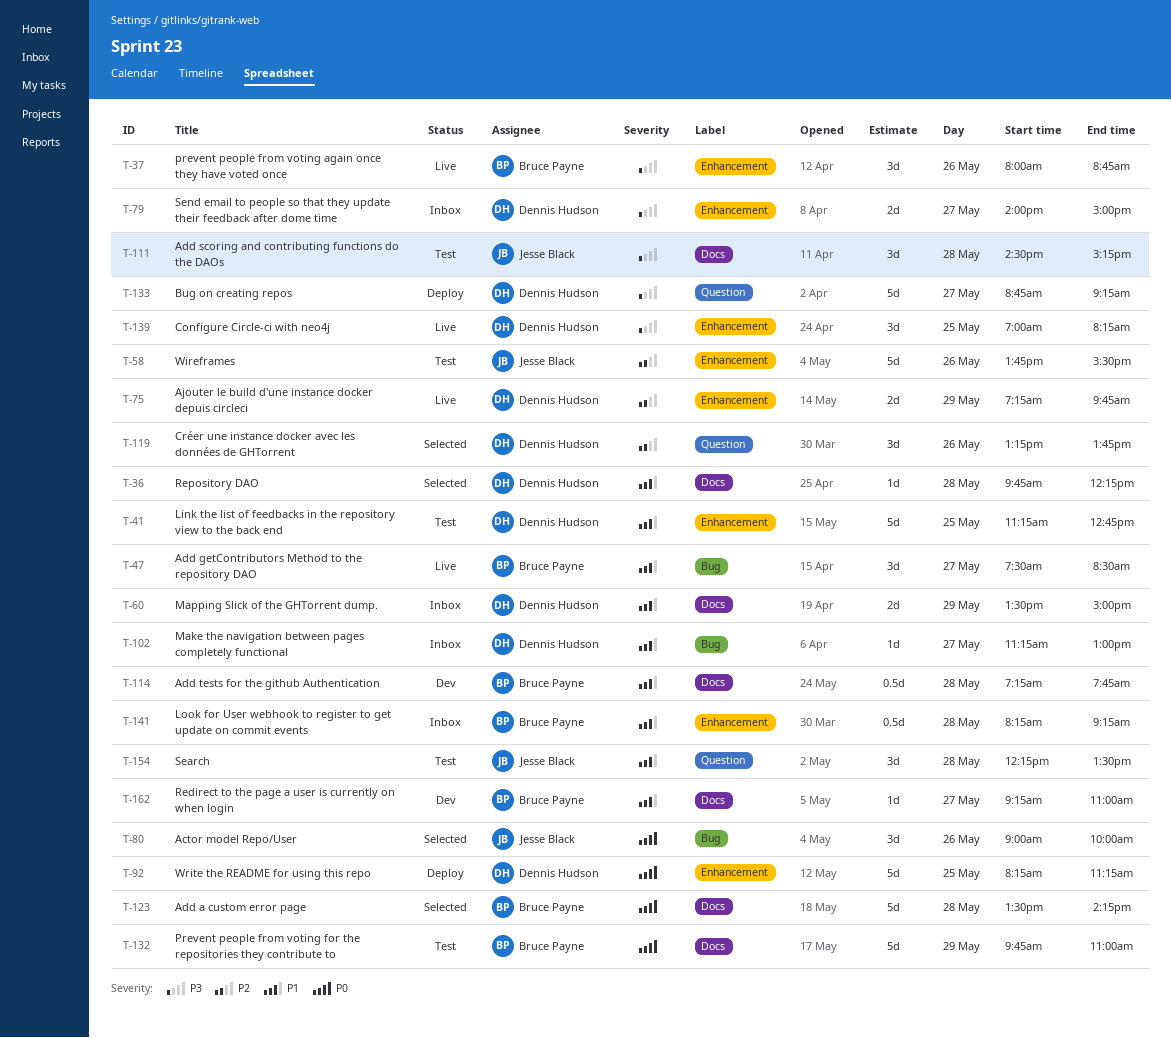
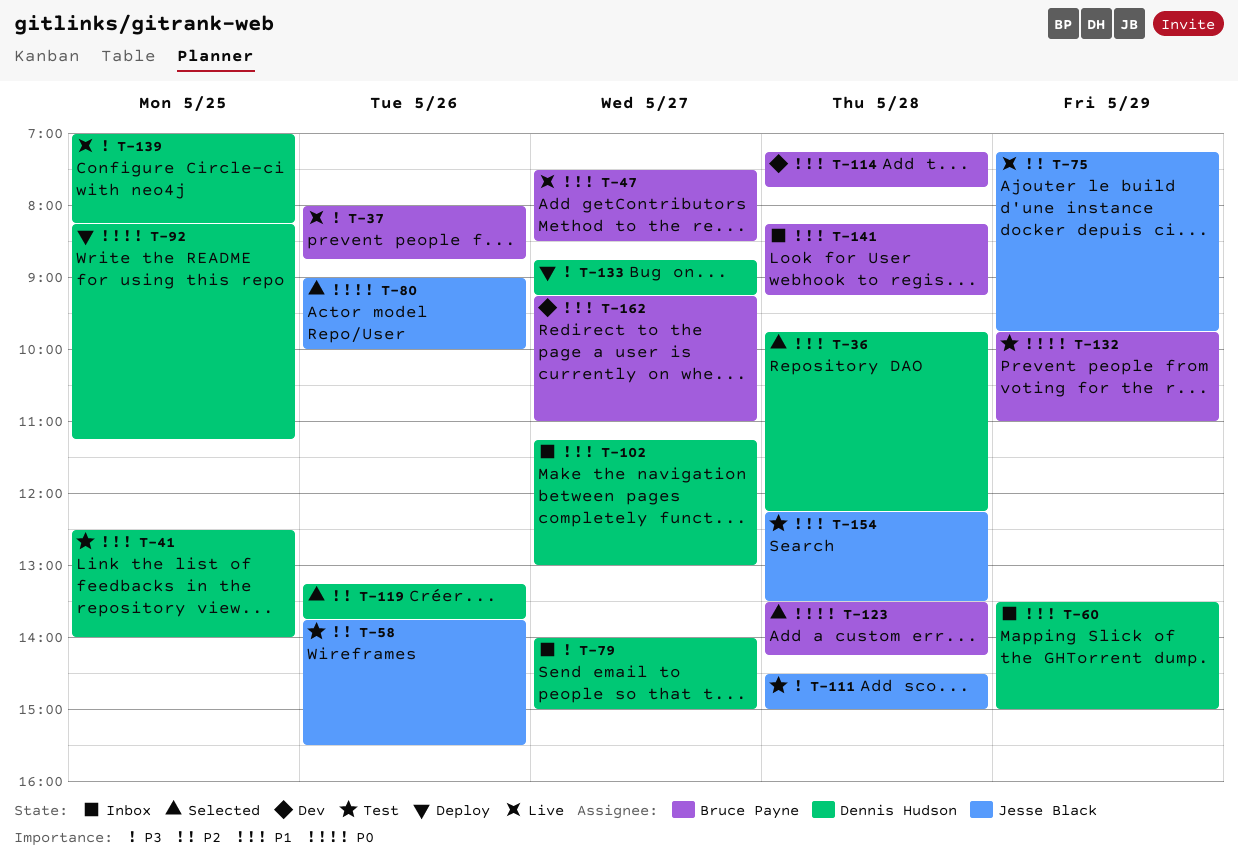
T-41, begins: 11:15 -> 12:30
T-41, ends: 12:45 -> 14:00
T-75, owner: Dennis Hudson -> Jesse Black
T-111, ends: 15:15 -> 15:00

